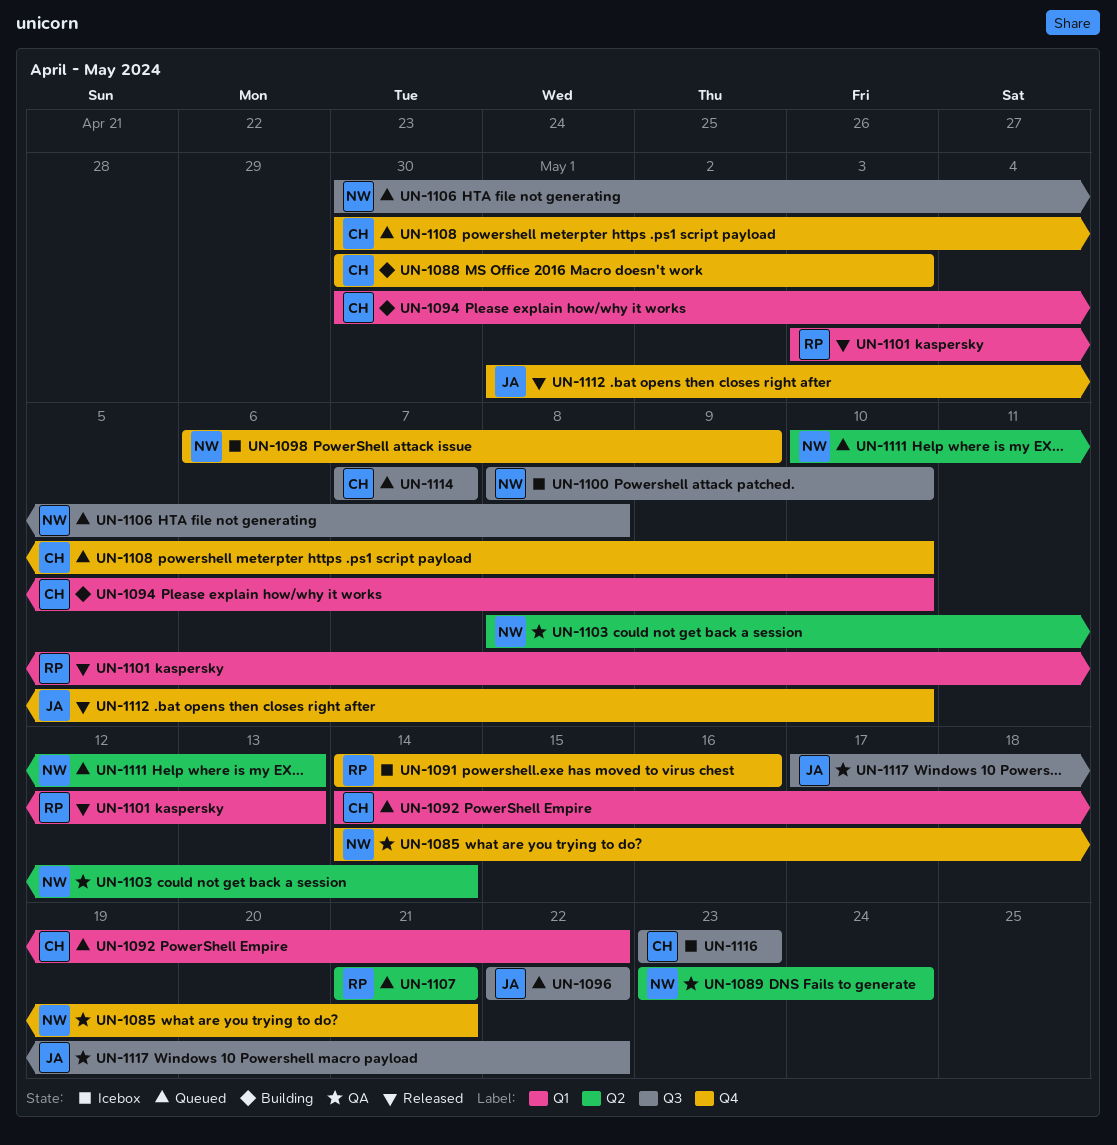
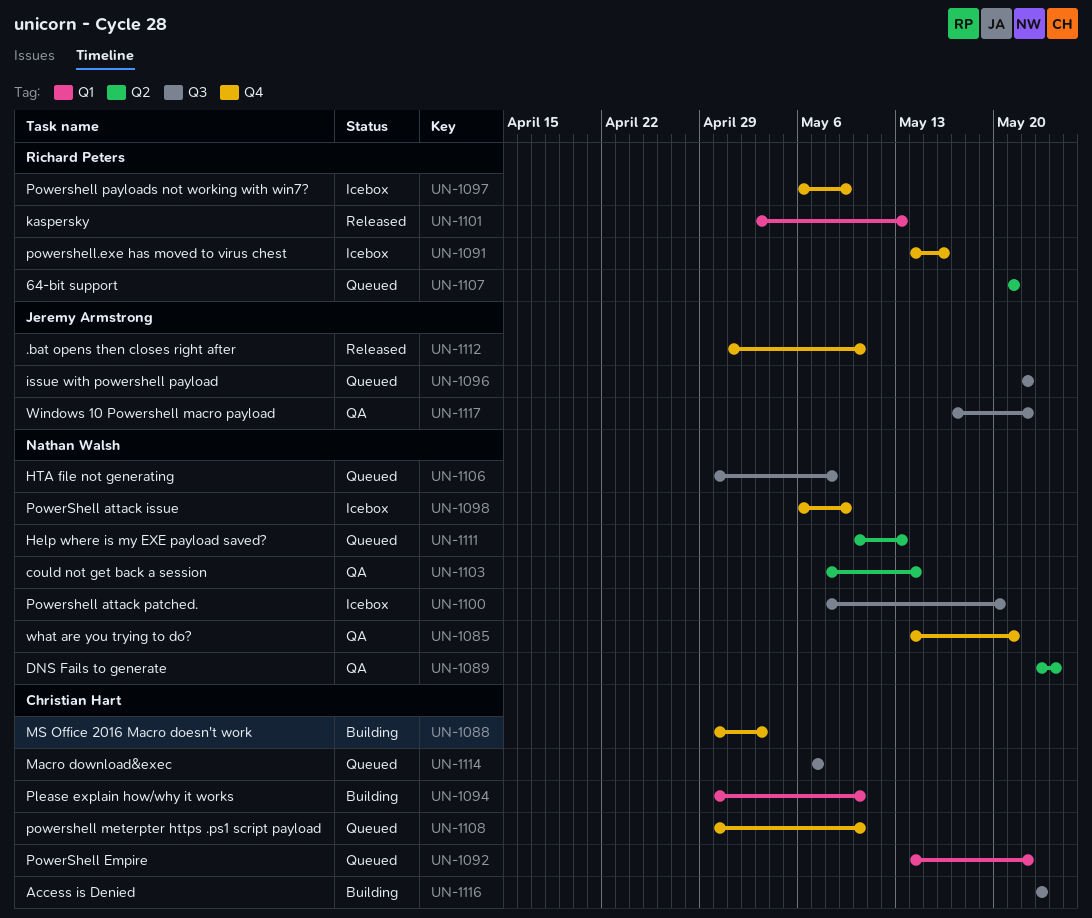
UN-1097: none -> present
UN-1100, due: May 10 -> May 20
UN-1116, status: Icebox -> Building

